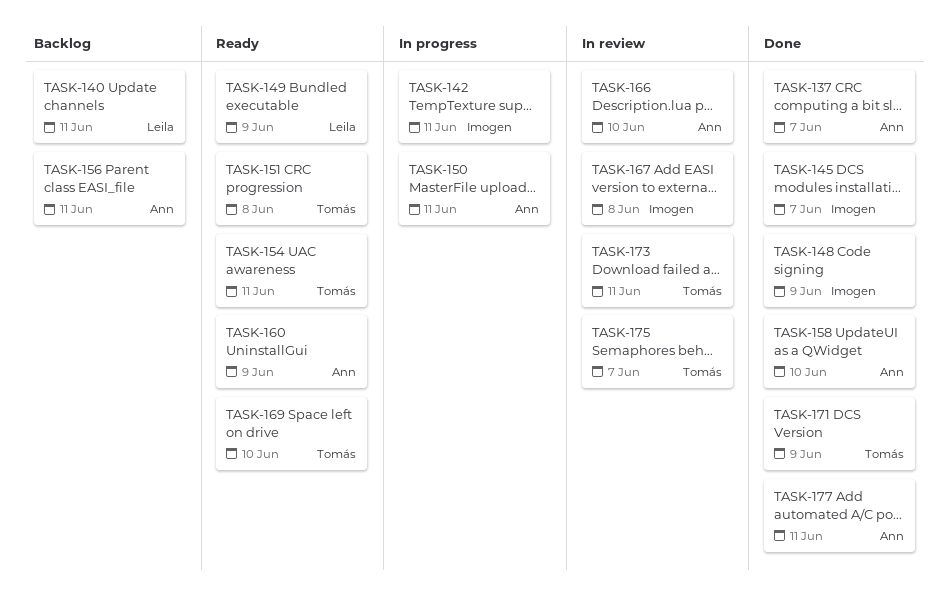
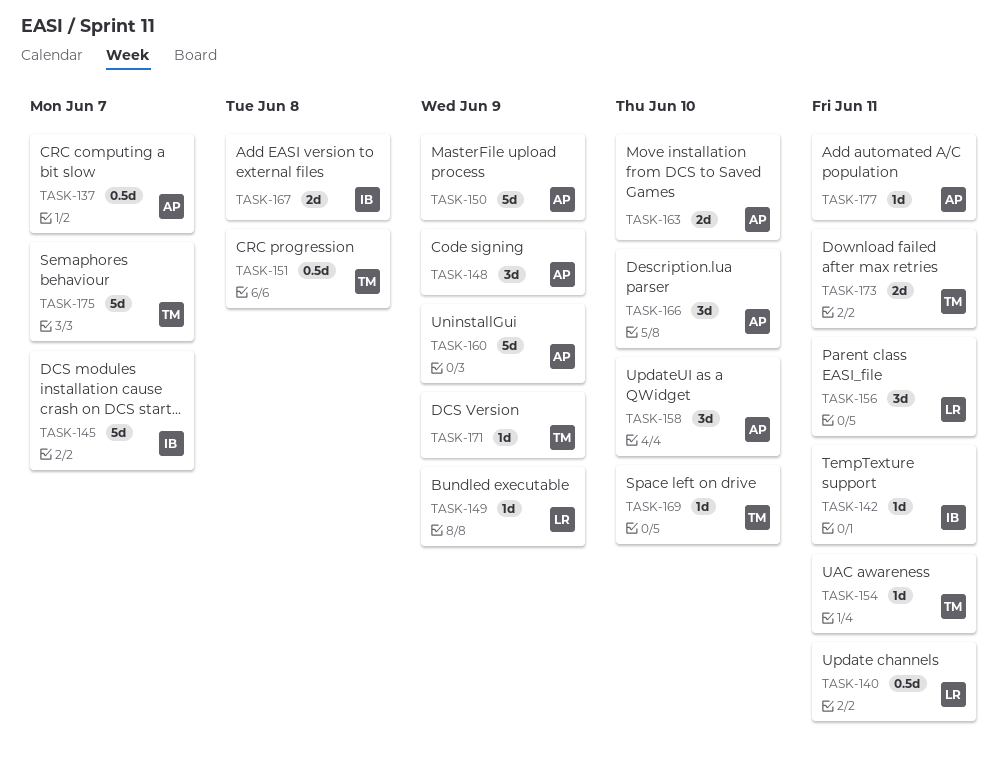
TASK-148, owner: Imogen -> Ann
TASK-150, due: Jun 11 -> Jun 9
TASK-156, owner: Ann -> Leila
TASK-163: none -> present

